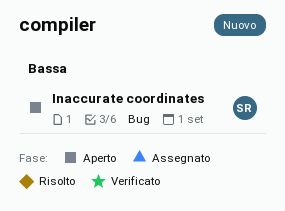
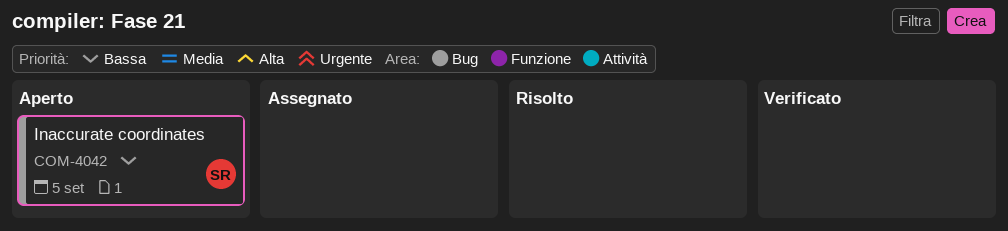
Inaccurate coordinates, due: Sep 1 -> Sep 5

